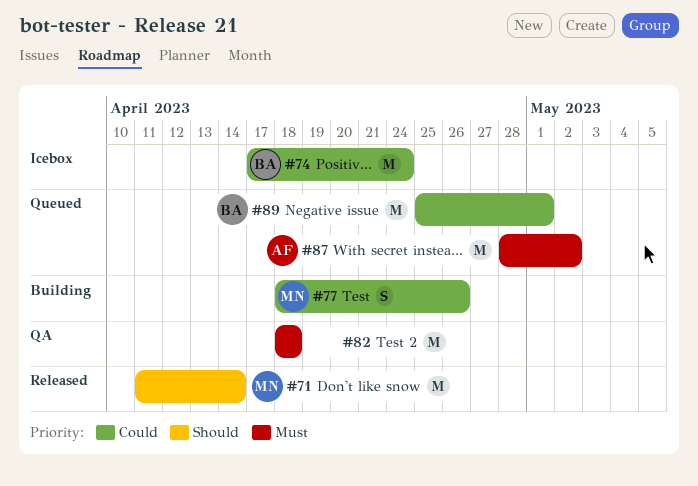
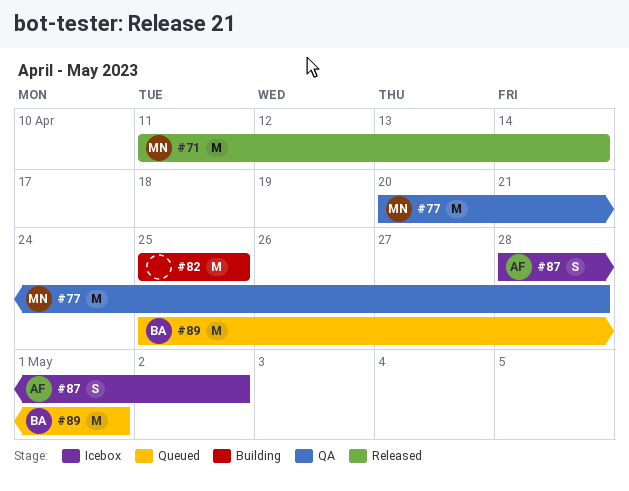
#74: present -> none
#77, status: Building -> QA
#77, estimate: S -> M
#77, start: Apr 18 -> Apr 20
#77, due: Apr 26 -> Apr 28
#82, status: QA -> Building
#82, start: Apr 18 -> Apr 25
#82, due: Apr 18 -> Apr 25
#87, status: Queued -> Icebox
#87, estimate: M -> S

